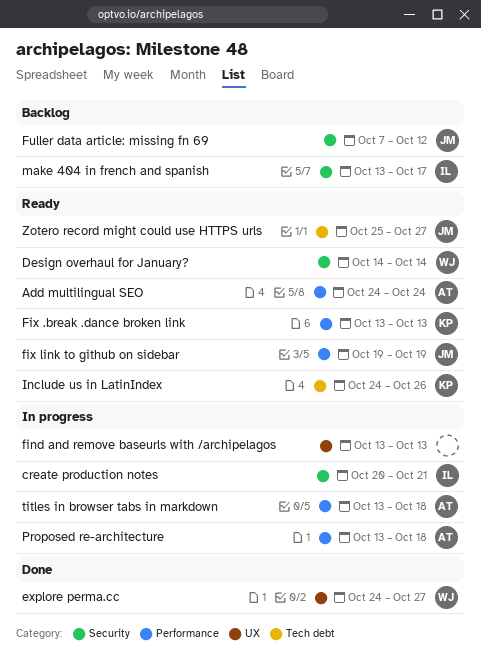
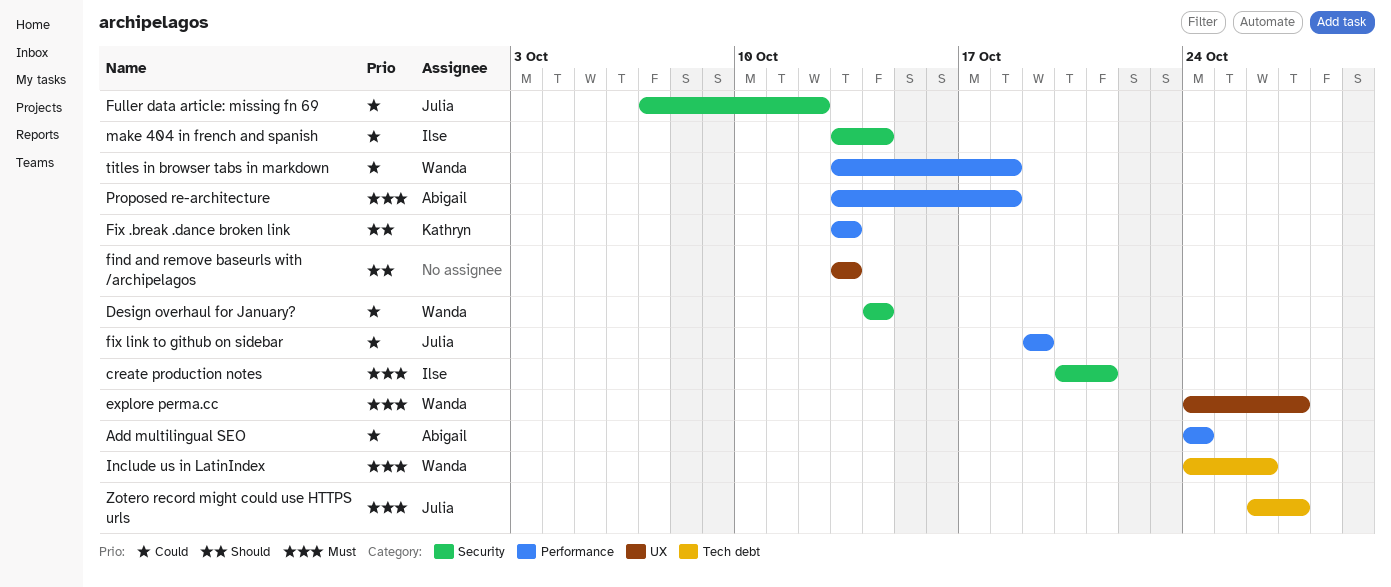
Include us in LatinIndex, owner: Kathryn -> Wanda
make 404 in french and spanish, due: Oct 17 -> Oct 14
titles in browser tabs in markdown, owner: Abigail -> Wanda
Zotero record might could use HTTPS urls, start: Oct 25 -> Oct 26

